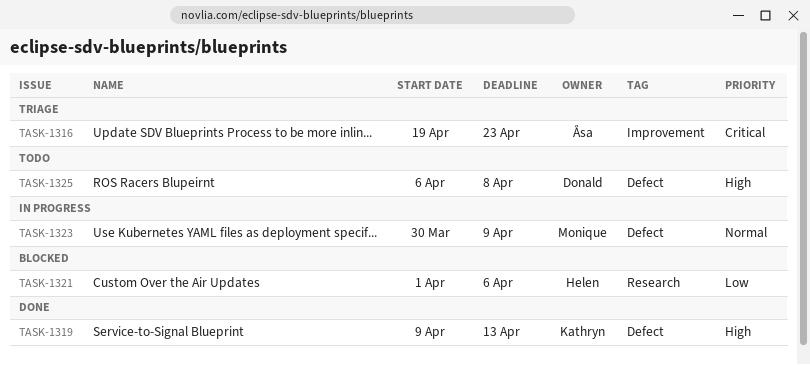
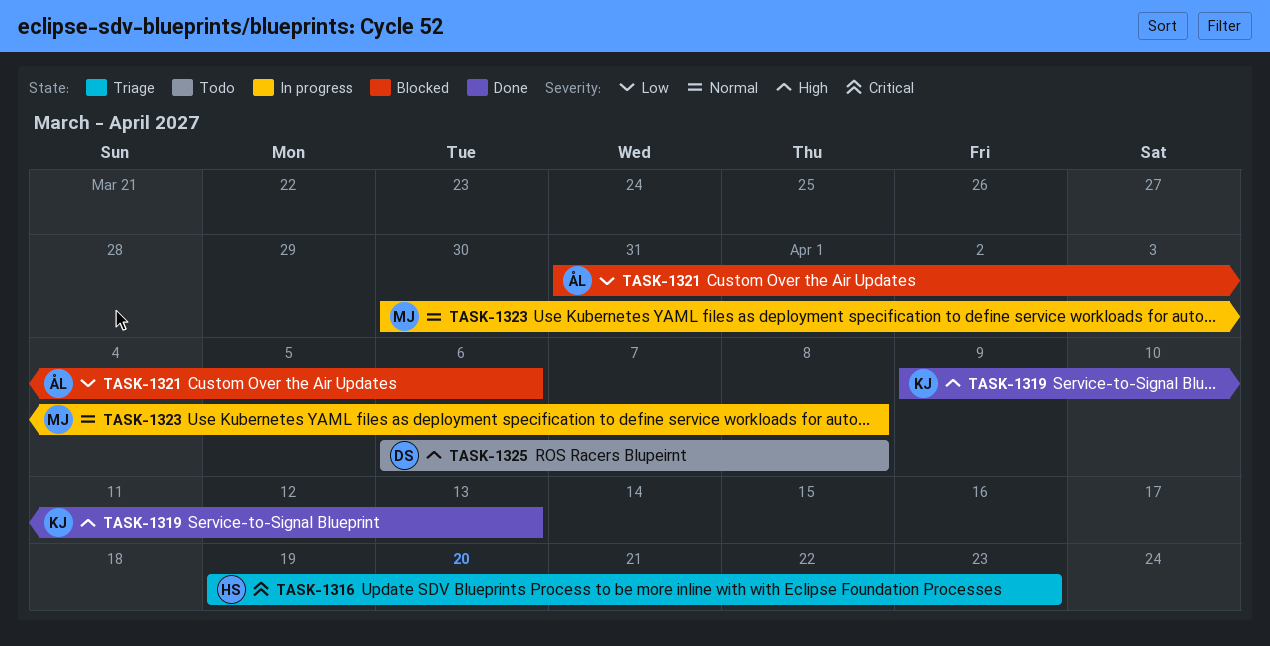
TASK-1316, owner: Åsa -> Helen
TASK-1321, owner: Helen -> Åsa
TASK-1321, start: Apr 1 -> Mar 31
TASK-1323, due: Apr 9 -> Apr 8

